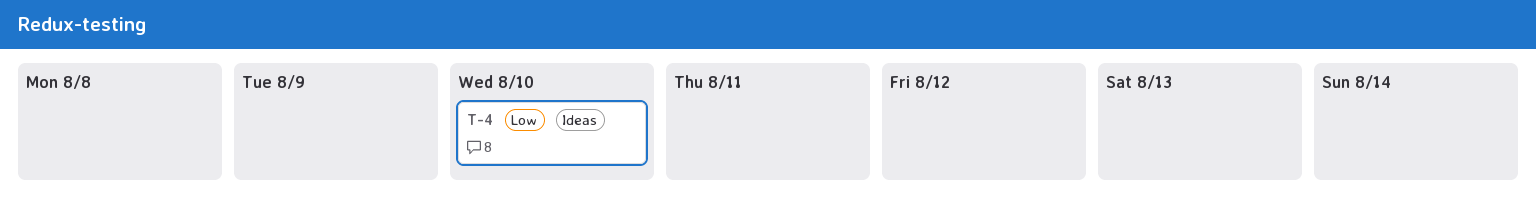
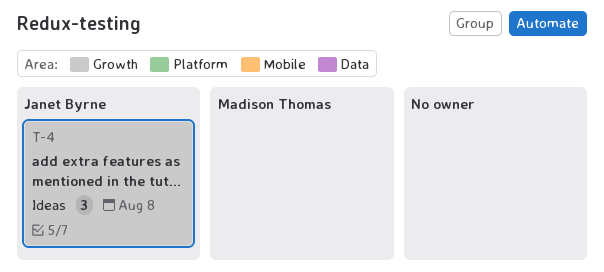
T-4, due: Aug 10 -> Aug 8

